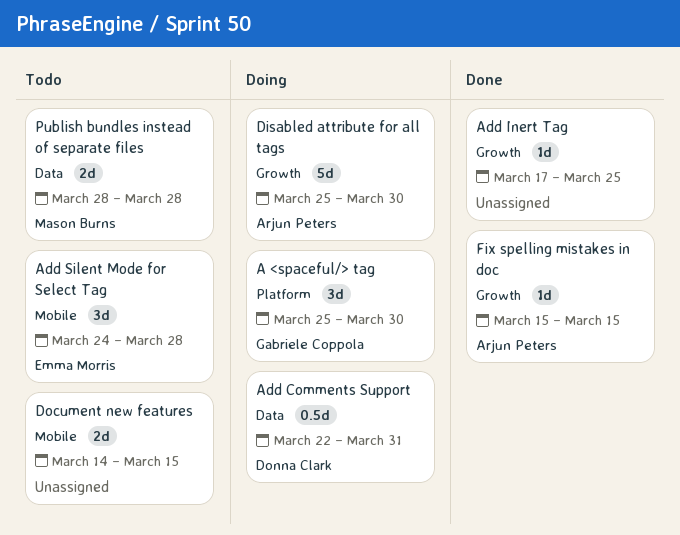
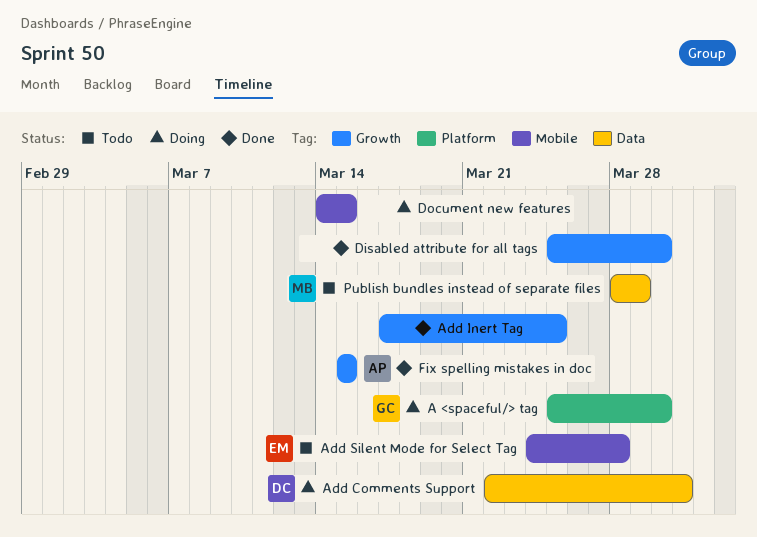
Disabled attribute for all tags, status: Doing -> Done
Disabled attribute for all tags, owner: Arjun Peters -> none
Document new features, status: Todo -> Doing
Publish bundles instead of separate files, due: Mar 28 -> Mar 29

